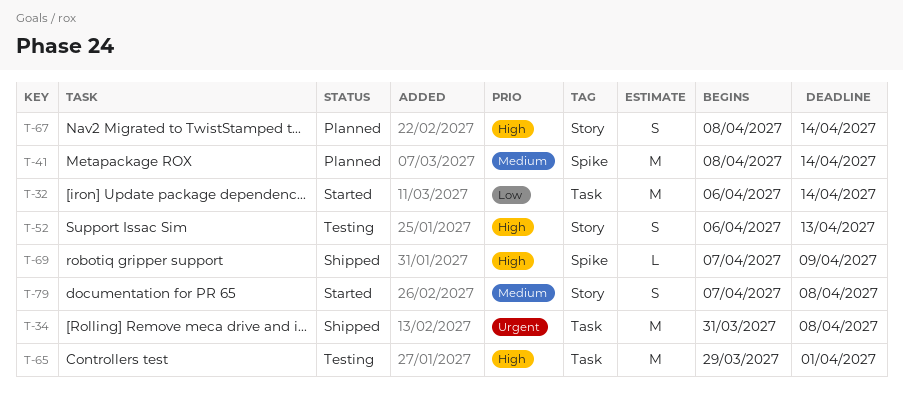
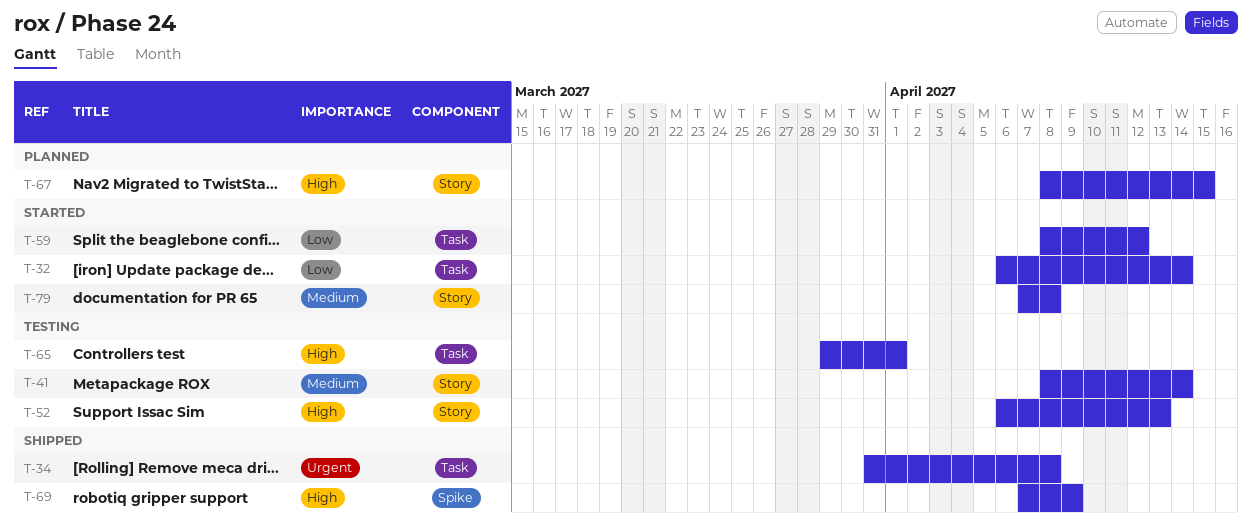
T-41, status: Planned -> Testing
T-41, label: Spike -> Story
T-59: none -> present
T-67, due: Apr 14 -> Apr 15

